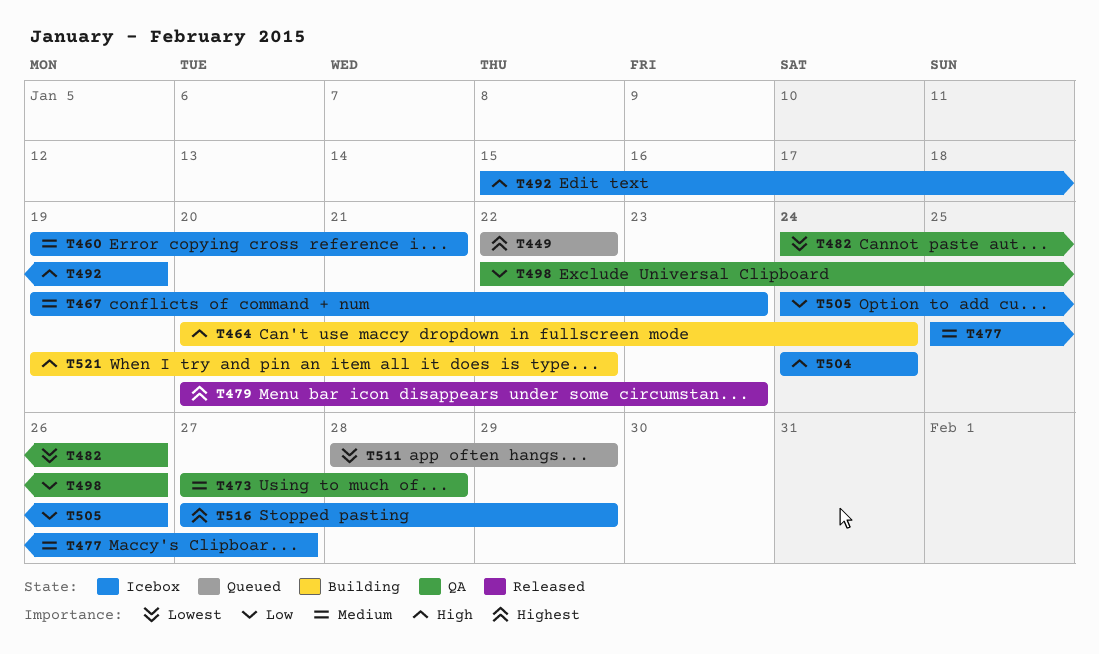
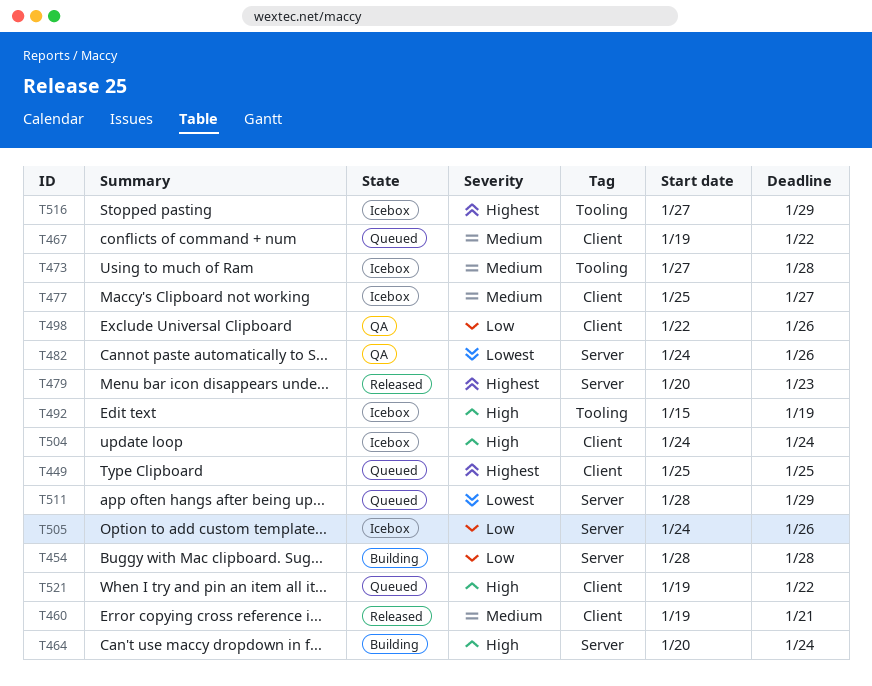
T449, start: Jan 22 -> Jan 25
T449, due: Jan 22 -> Jan 25
T454: none -> present
T460, status: Icebox -> Released
T467, status: Icebox -> Queued
T467, due: Jan 23 -> Jan 22
T473, status: QA -> Icebox
T521, status: Building -> Queued

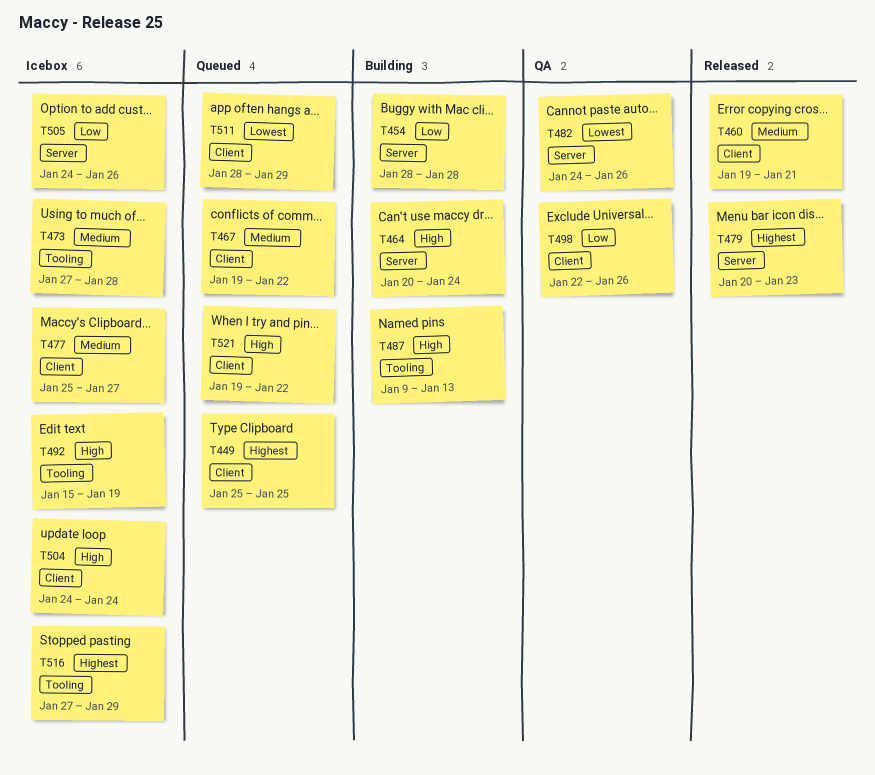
T487: none -> present
T511, label: Server -> Client

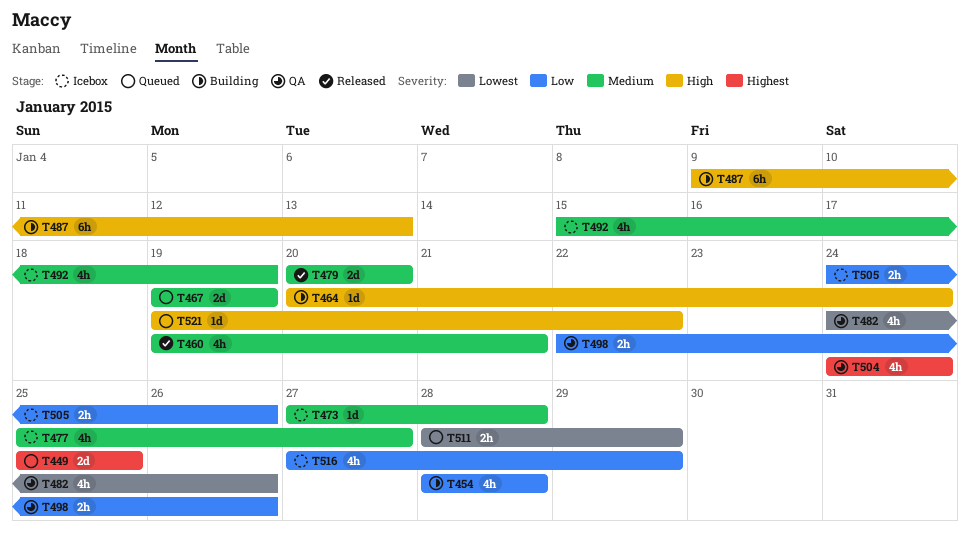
T467, due: Jan 22 -> Jan 19
T479, priority: Highest -> Medium
T479, due: Jan 23 -> Jan 20
T492, priority: High -> Medium
T504, status: Icebox -> QA
T504, priority: High -> Highest
T516, priority: Highest -> Low

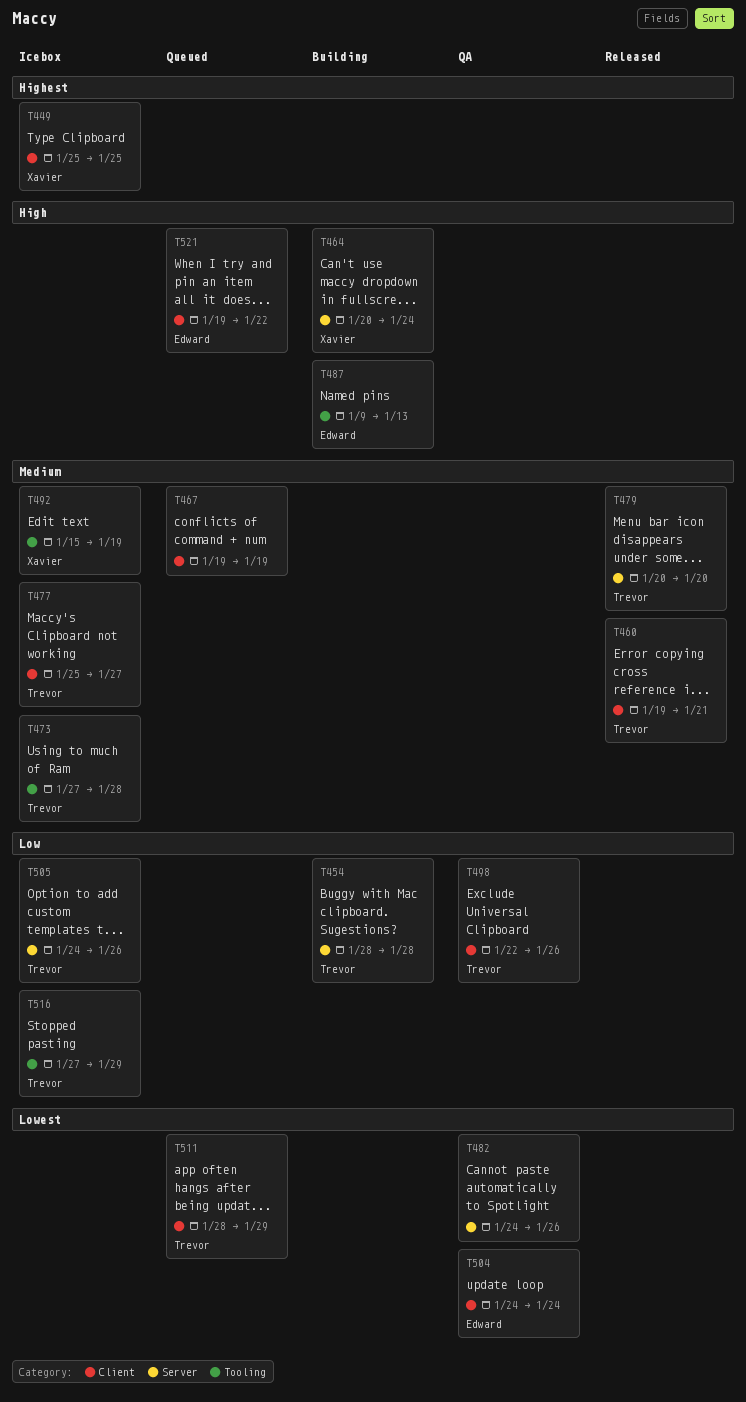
T449, status: Queued -> Icebox
T504, priority: Highest -> Lowest

